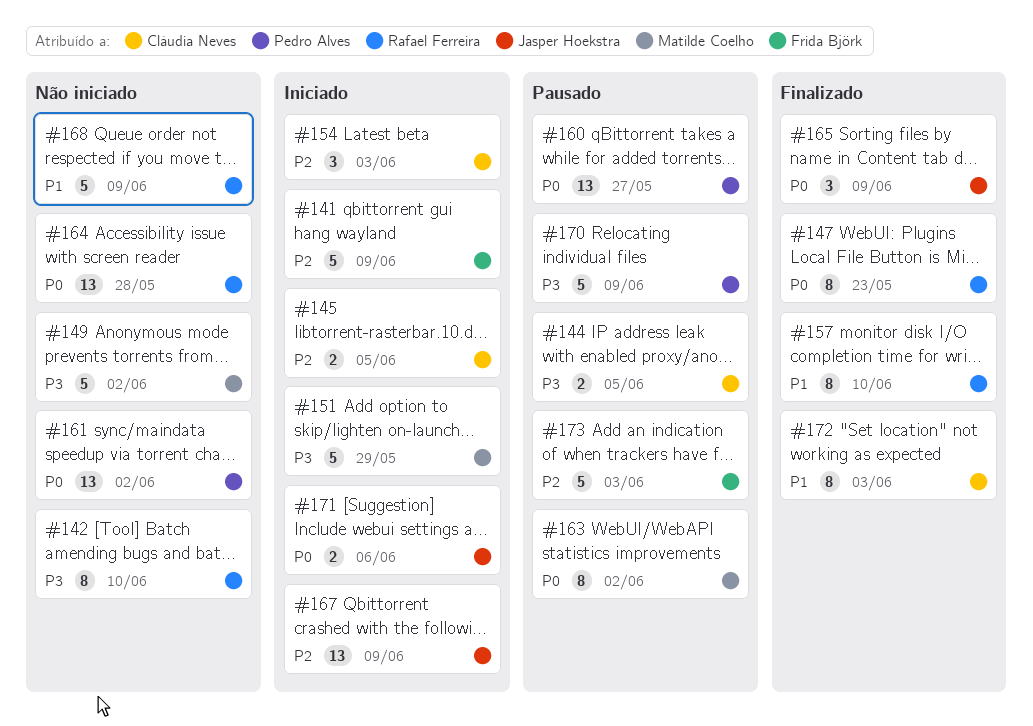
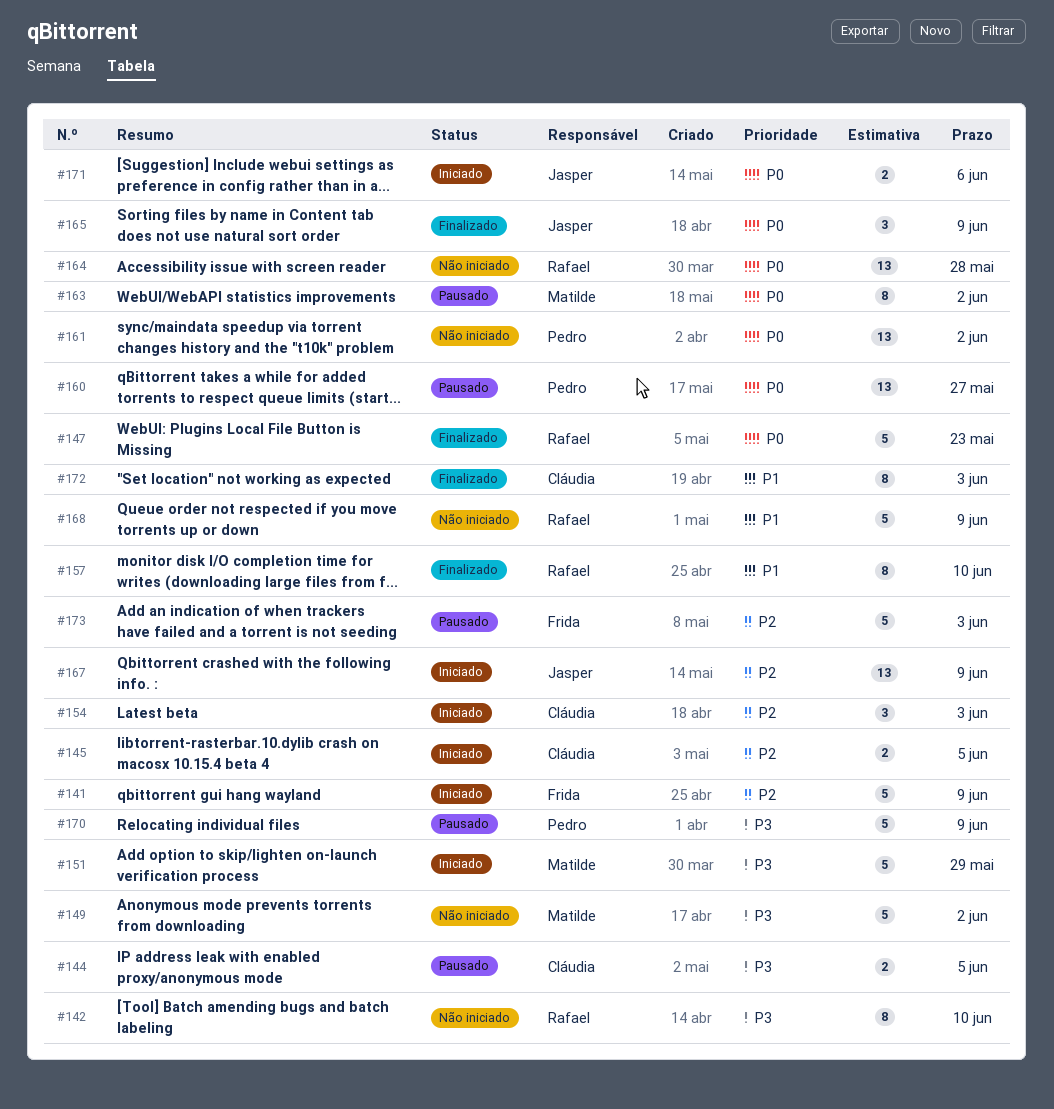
#147, estimate: 8 -> 5

